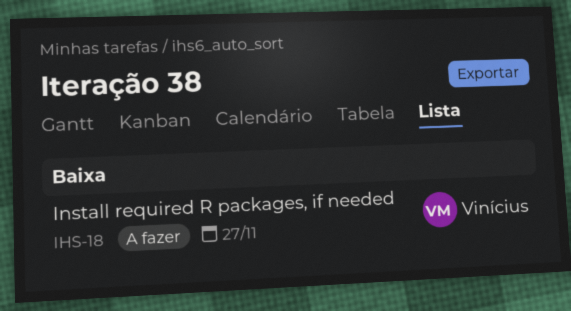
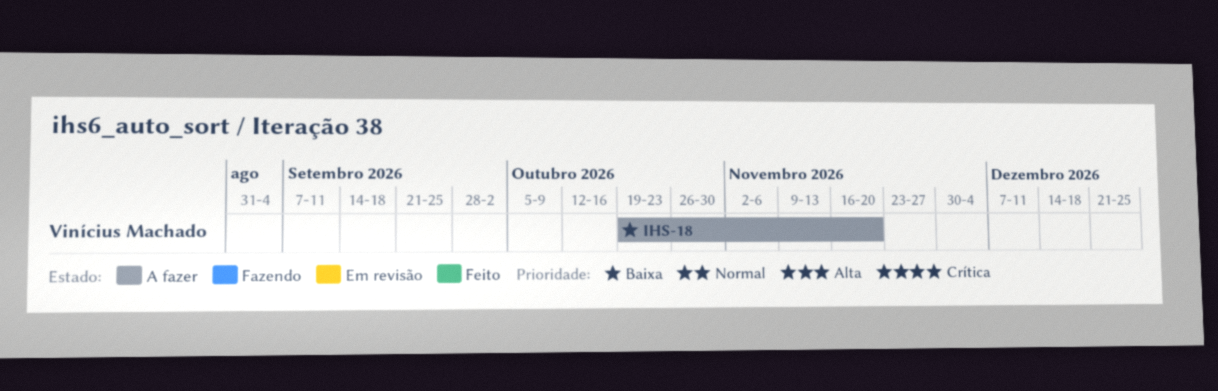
IHS-18, due: Nov 27 -> Nov 20

